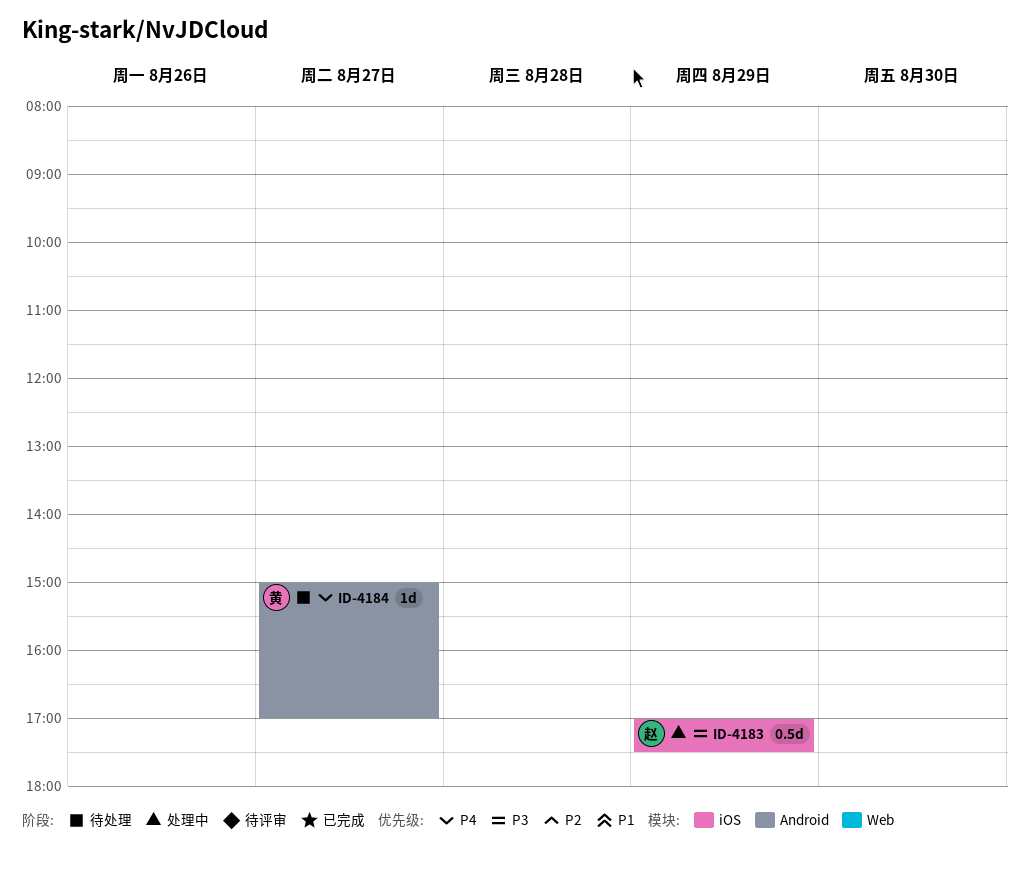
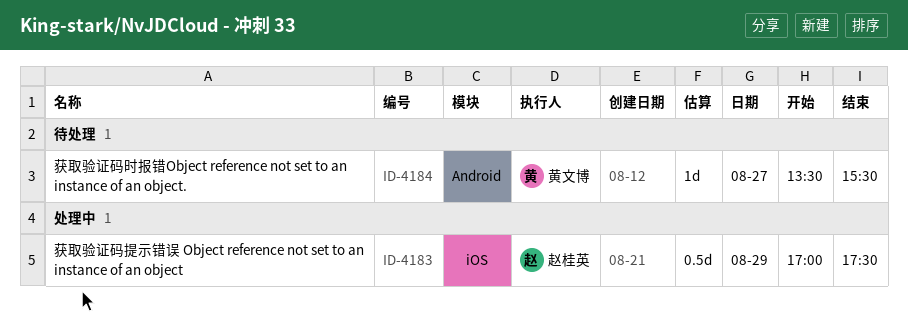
ID-4184, begins: 15:00 -> 13:30
ID-4184, ends: 17:00 -> 15:30

